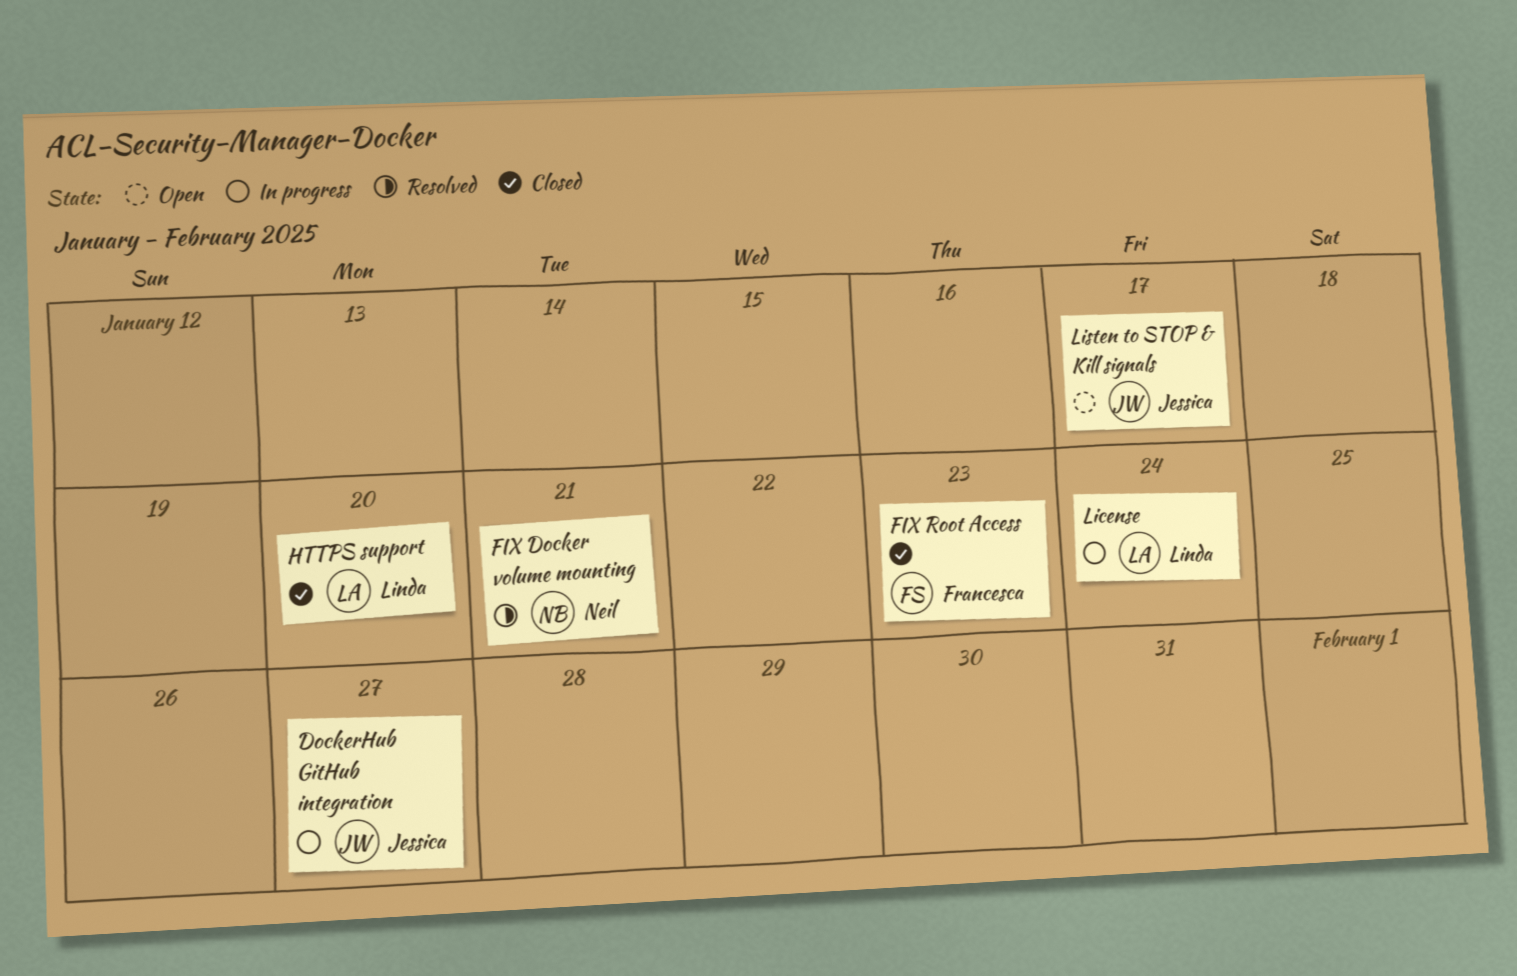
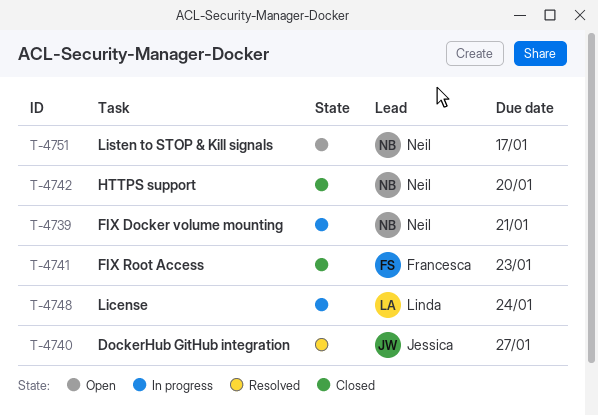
DockerHub GitHub integration, status: In progress -> Resolved
FIX Docker volume mounting, status: Resolved -> In progress
HTTPS support, owner: Linda -> Neil
Listen to STOP & Kill signals, owner: Jessica -> Neil

